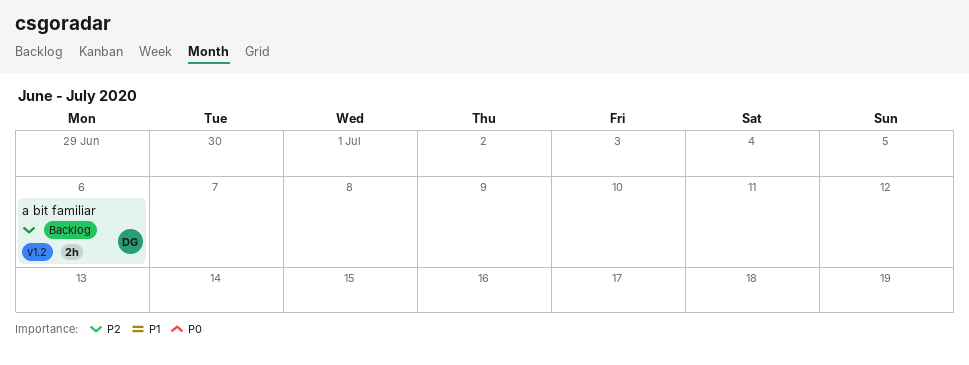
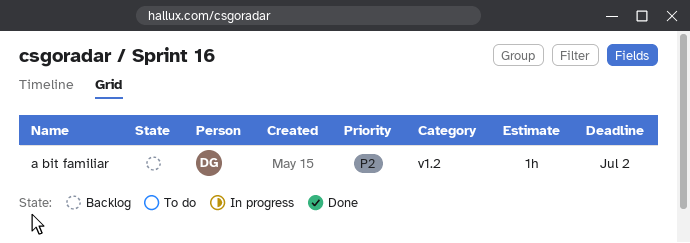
a bit familiar, estimate: 2h -> 1h
a bit familiar, due: Jul 6 -> Jul 2

